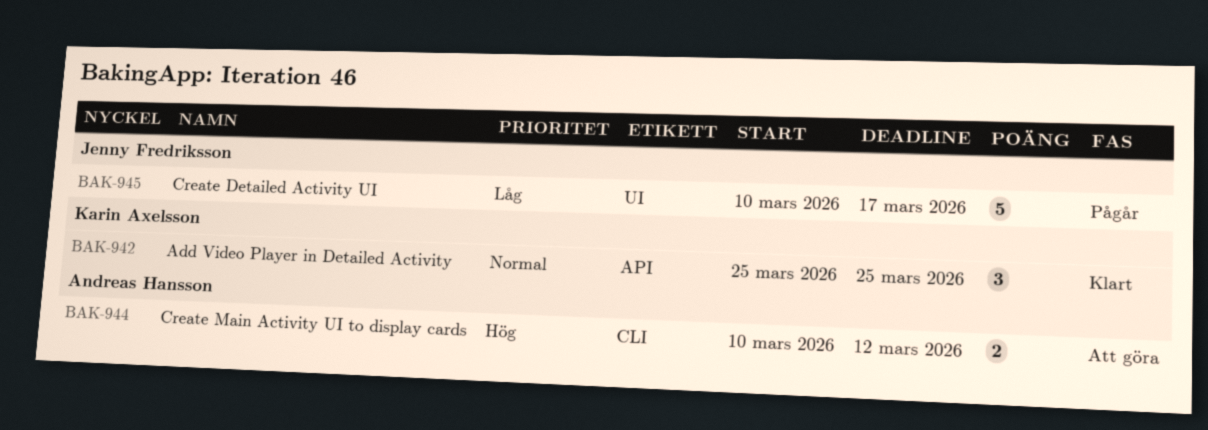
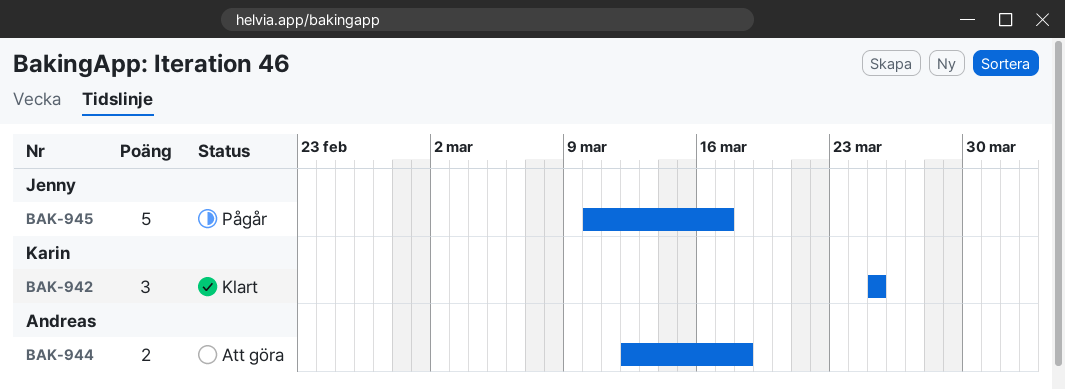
BAK-944, start: Mar 10 -> Mar 12
BAK-944, due: Mar 12 -> Mar 18

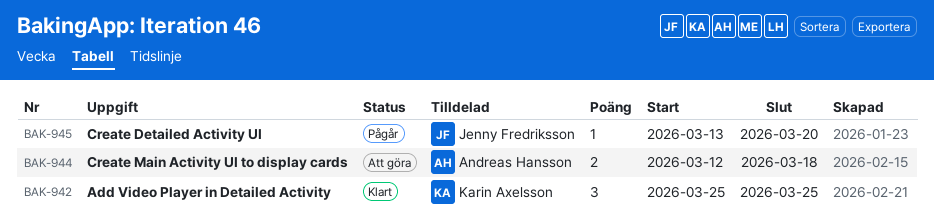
BAK-945, estimate: 5 -> 1
BAK-945, start: Mar 10 -> Mar 13
BAK-945, due: Mar 17 -> Mar 20

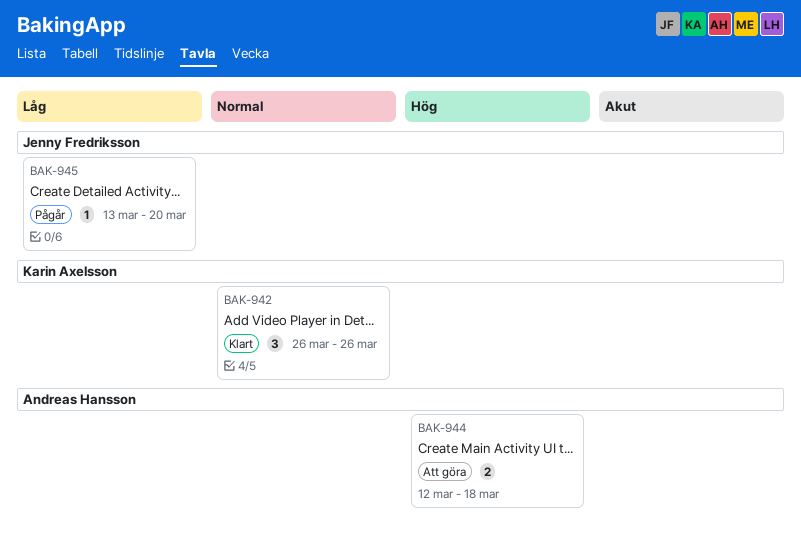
BAK-942, start: Mar 25 -> Mar 26
BAK-942, due: Mar 25 -> Mar 26

